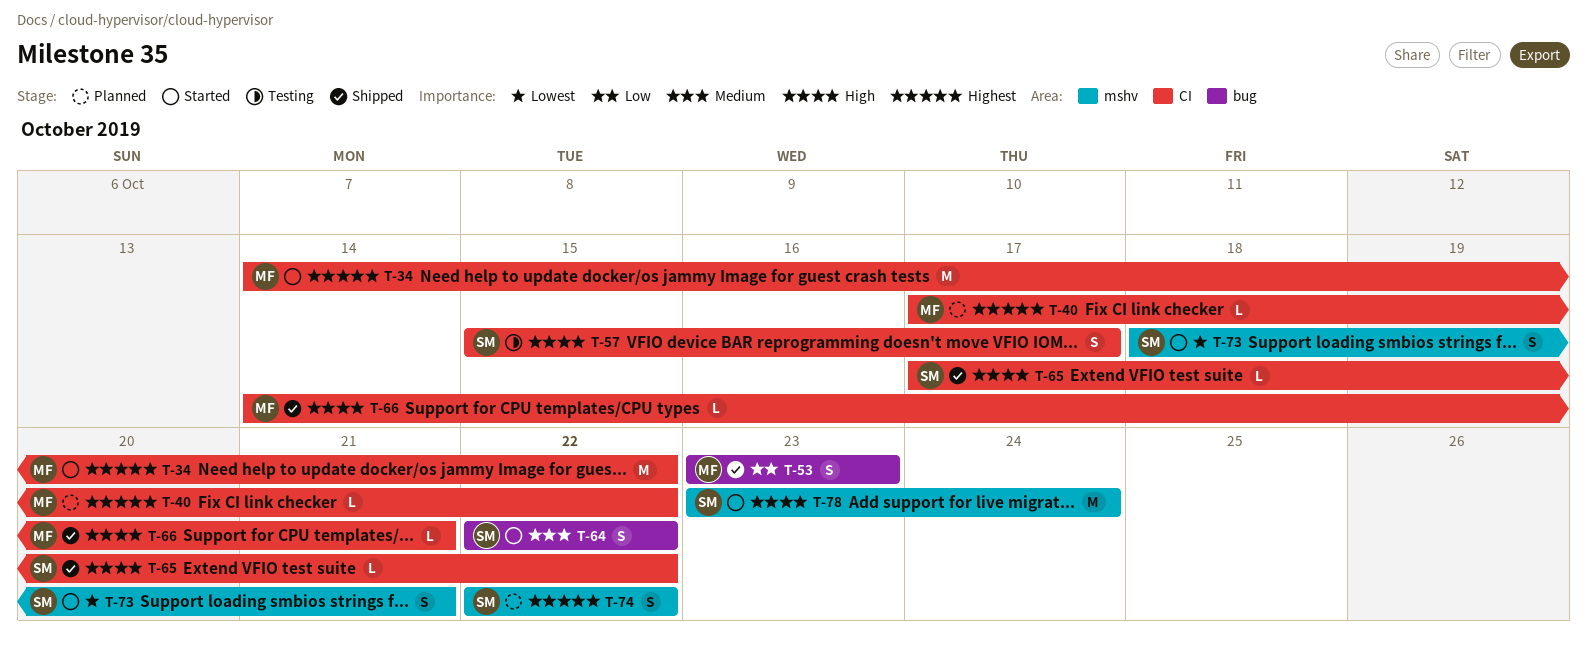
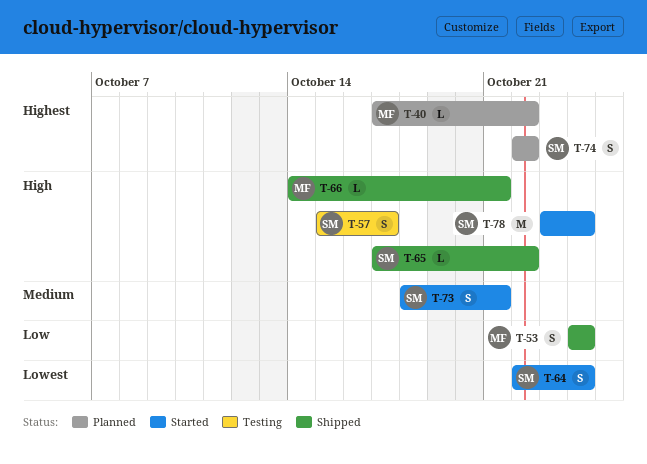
T-34: present -> none
T-53, start: Oct 23 -> Oct 24
T-53, due: Oct 23 -> Oct 24
T-64, priority: Medium -> Lowest
T-64, due: Oct 22 -> Oct 24
T-73, priority: Lowest -> Medium

